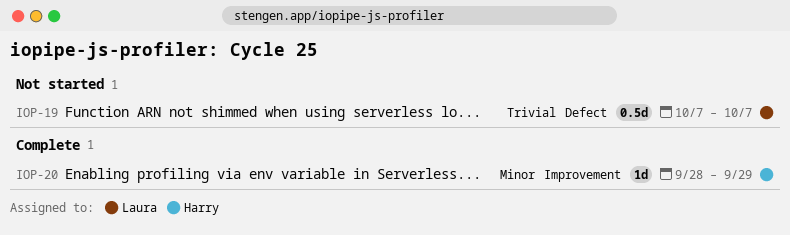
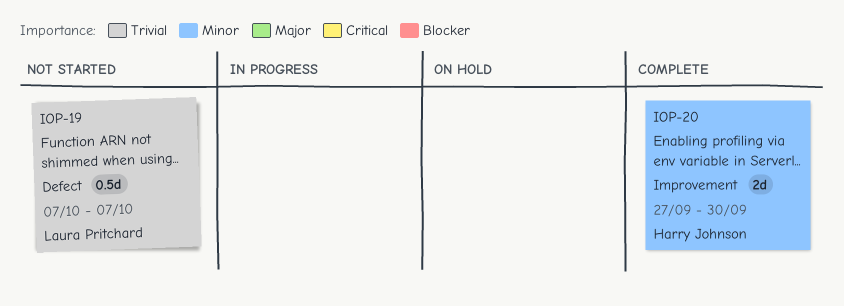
IOP-20, estimate: 1d -> 2d
IOP-20, start: Sep 28 -> Sep 27
IOP-20, due: Sep 29 -> Sep 30

